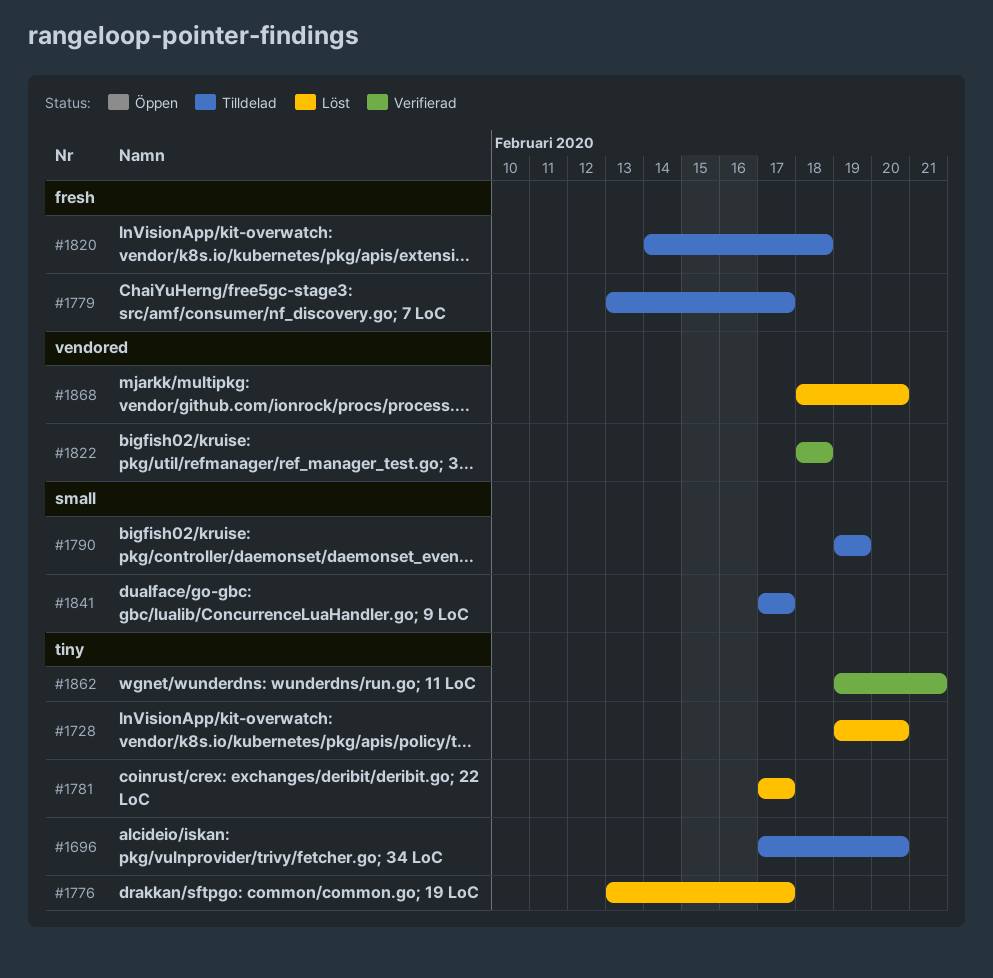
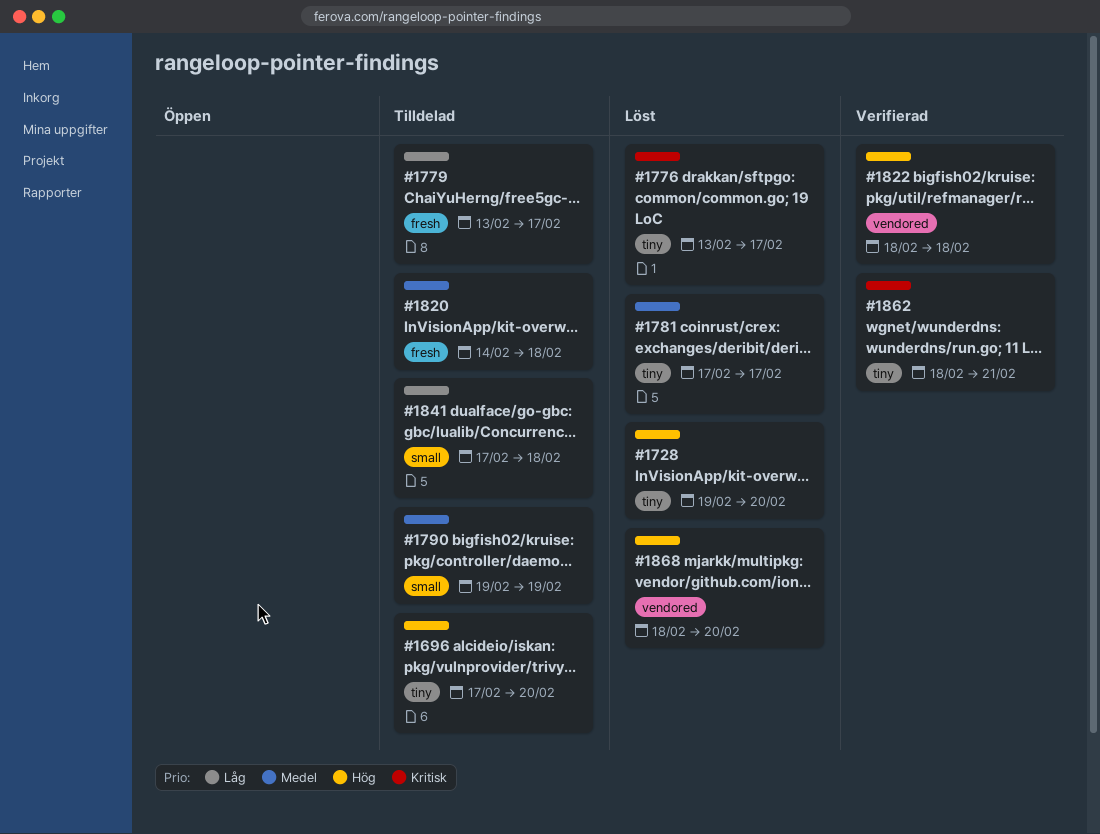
#1841, due: Feb 17 -> Feb 18
#1862, start: Feb 19 -> Feb 18

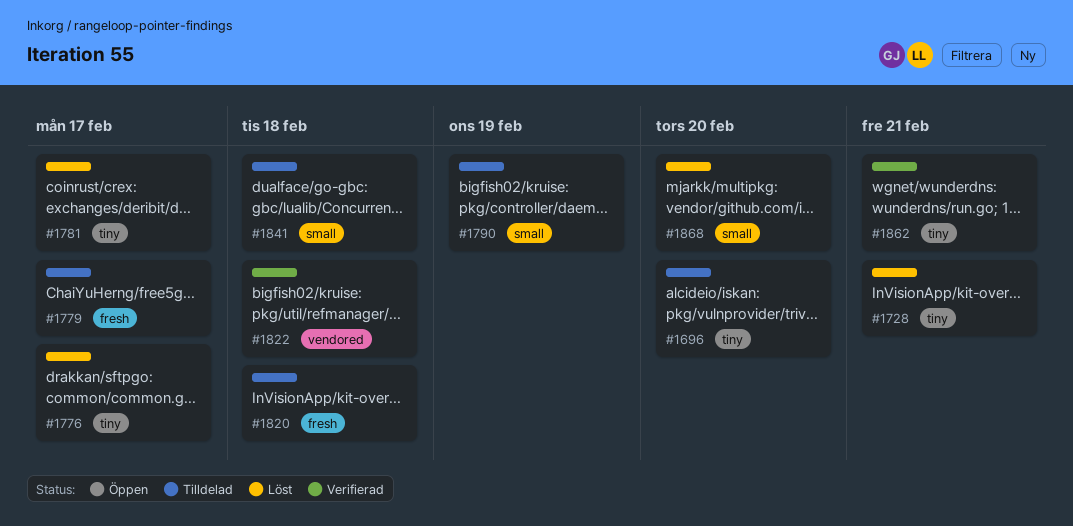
#1728, due: Feb 20 -> Feb 21
#1868, label: vendored -> small

